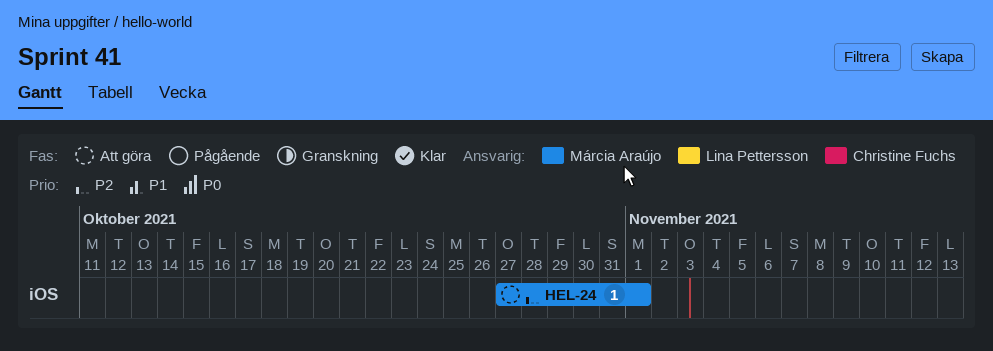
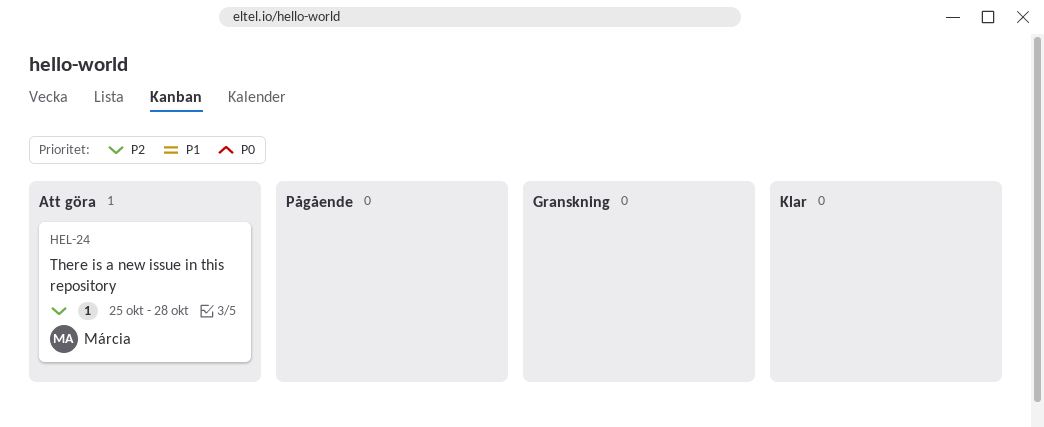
HEL-24, start: Oct 27 -> Oct 25
HEL-24, due: Nov 1 -> Oct 28

